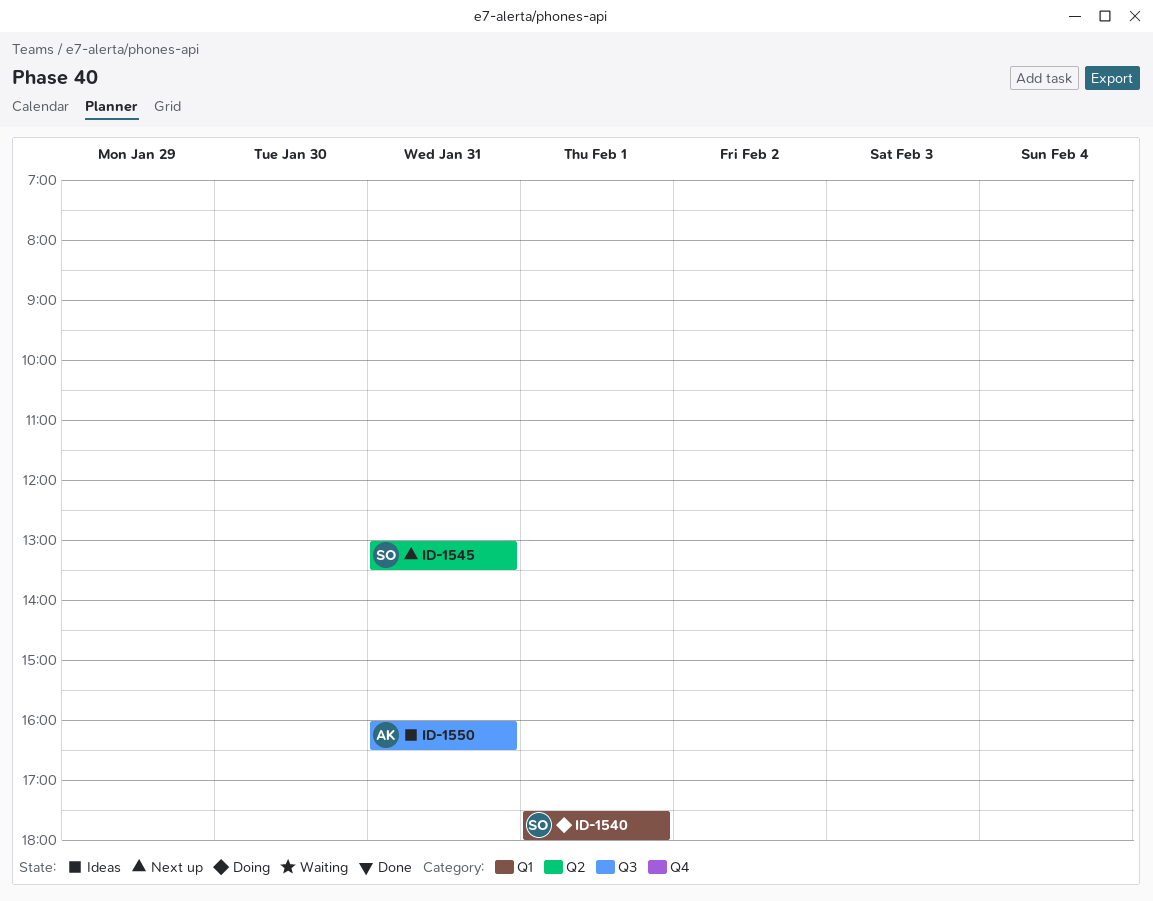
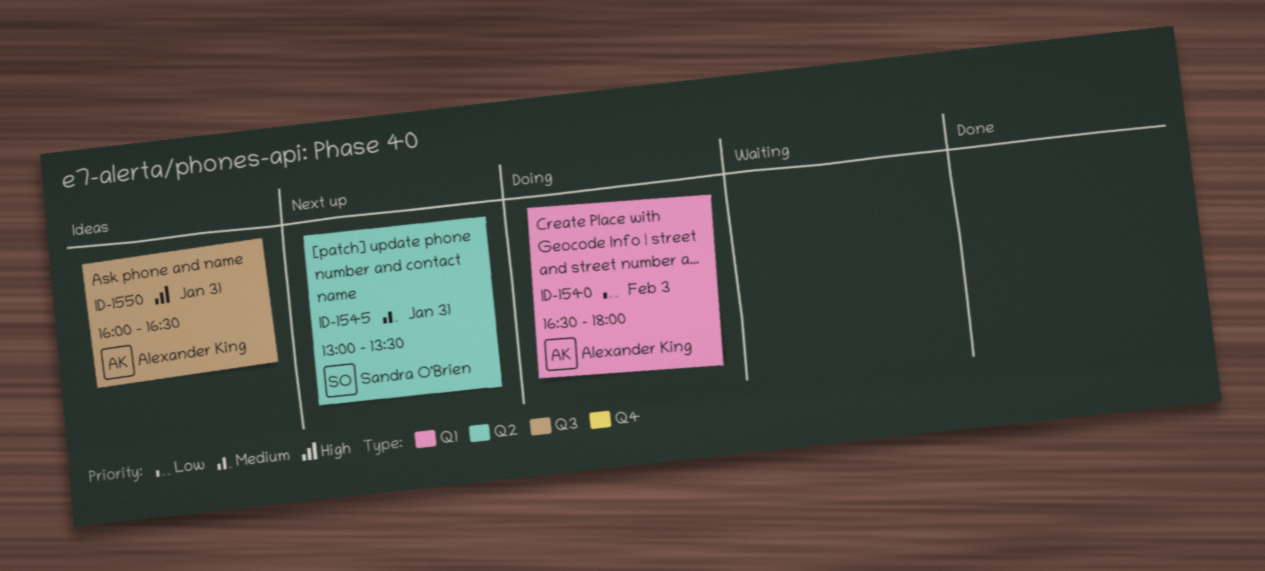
ID-1540, owner: Sandra O'Brien -> Alexander King
ID-1540, day: Feb 1 -> Feb 3
ID-1540, begins: 17:30 -> 16:30

